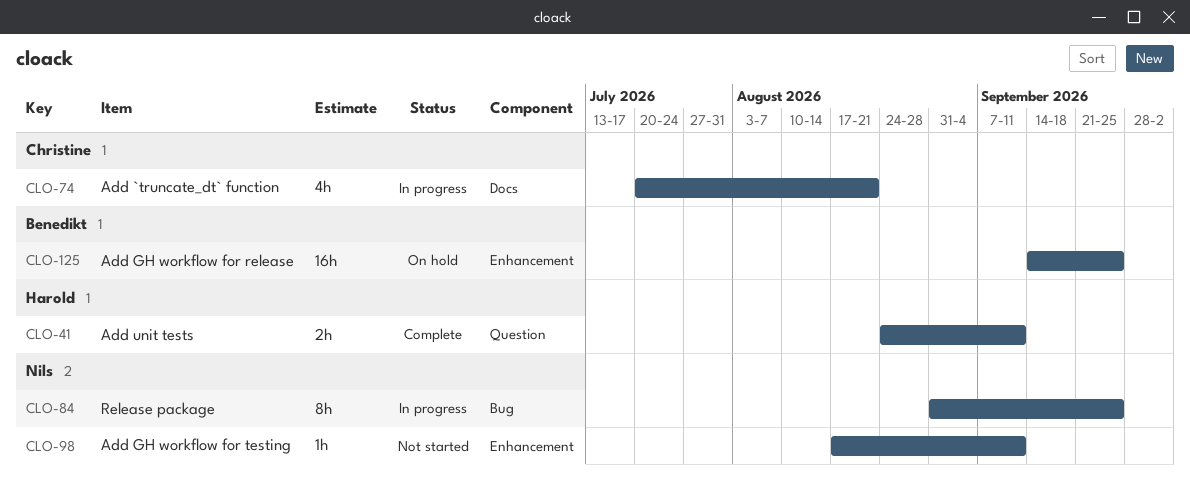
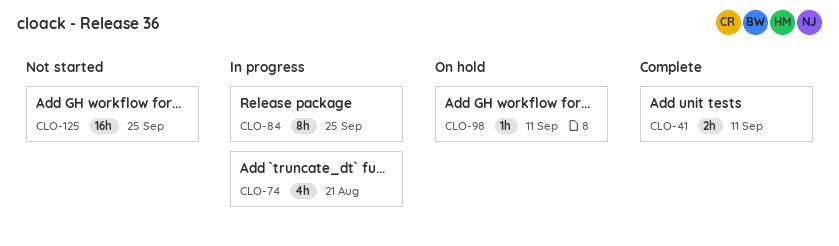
CLO-98, status: Not started -> On hold
CLO-125, status: On hold -> Not started

